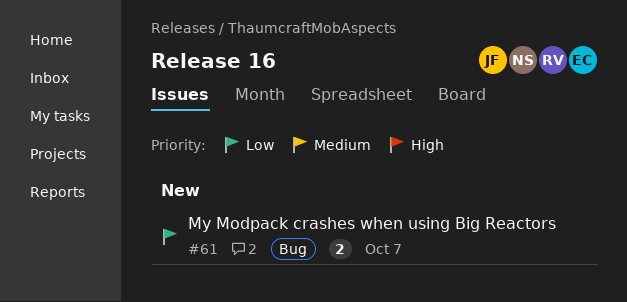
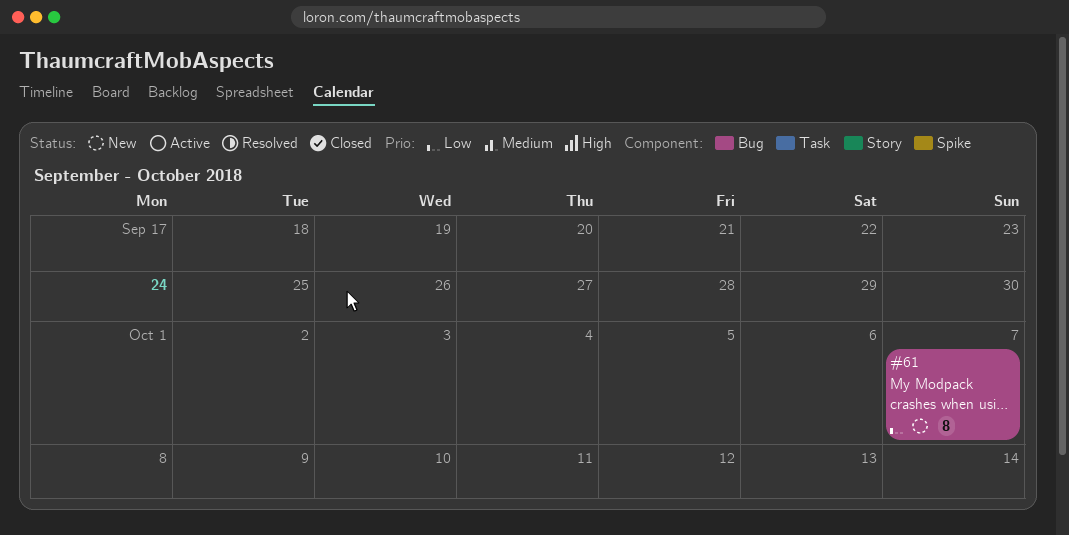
#61, estimate: 2 -> 8

